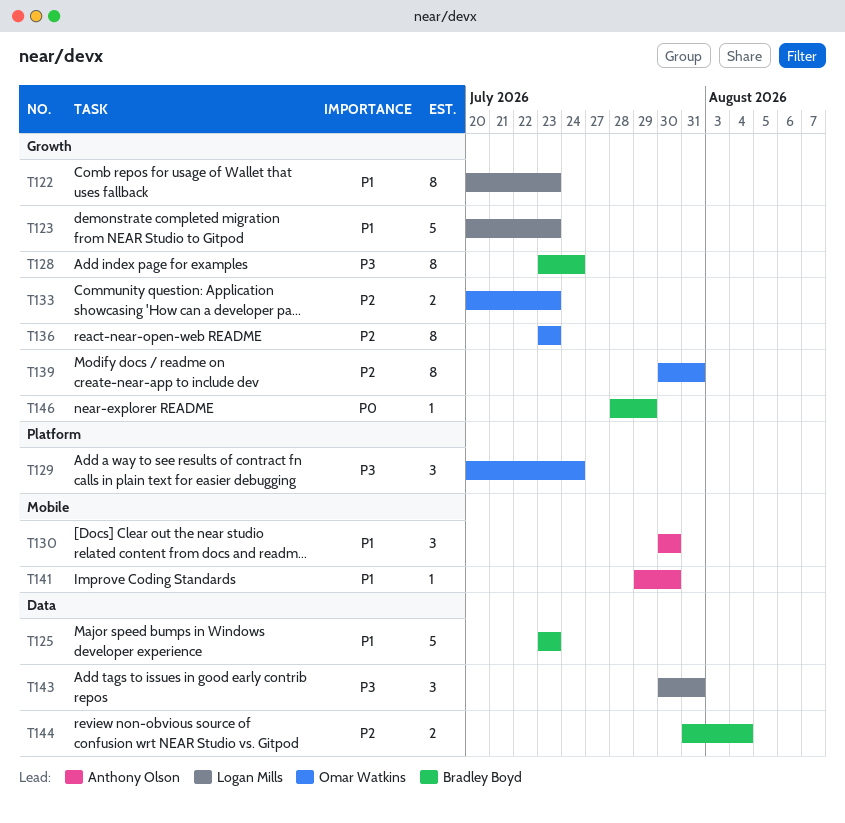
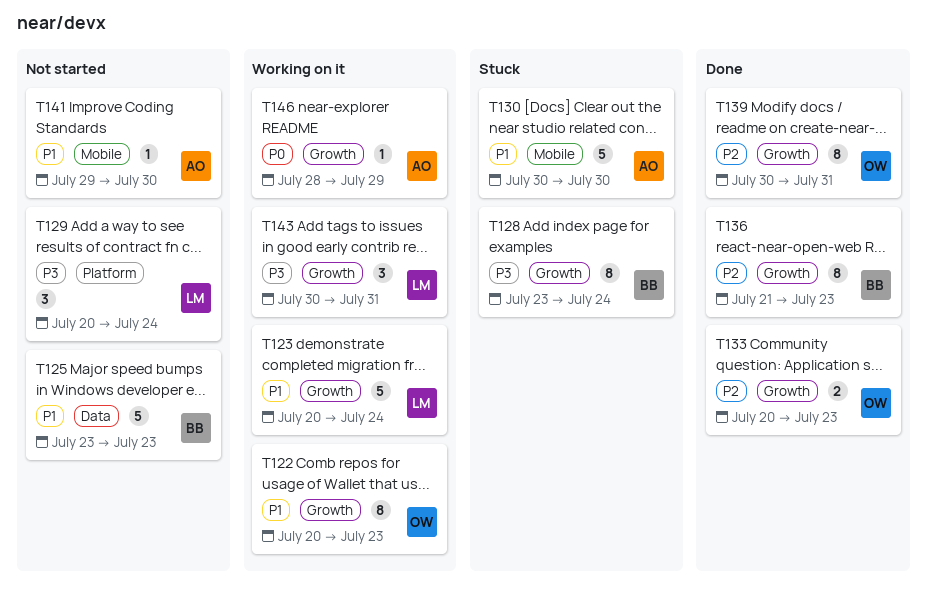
T122, owner: Logan Mills -> Omar Watkins
T123, due: Jul 23 -> Jul 24
T129, owner: Omar Watkins -> Logan Mills
T130, estimate: 3 -> 5
T136, owner: Omar Watkins -> Bradley Boyd
T136, start: Jul 23 -> Jul 21
T143, label: Data -> Growth
T144: present -> none
T146, owner: Bradley Boyd -> Anthony Olson

